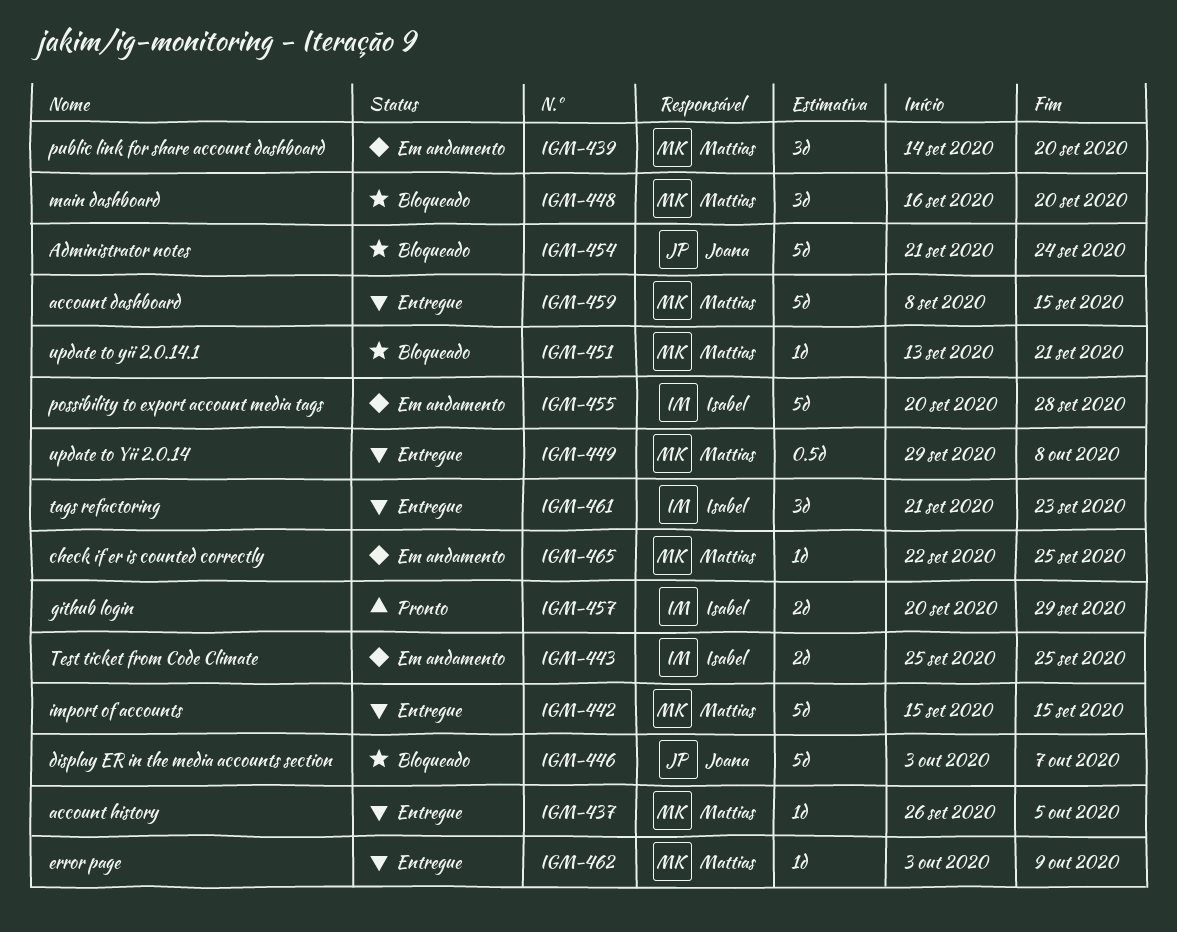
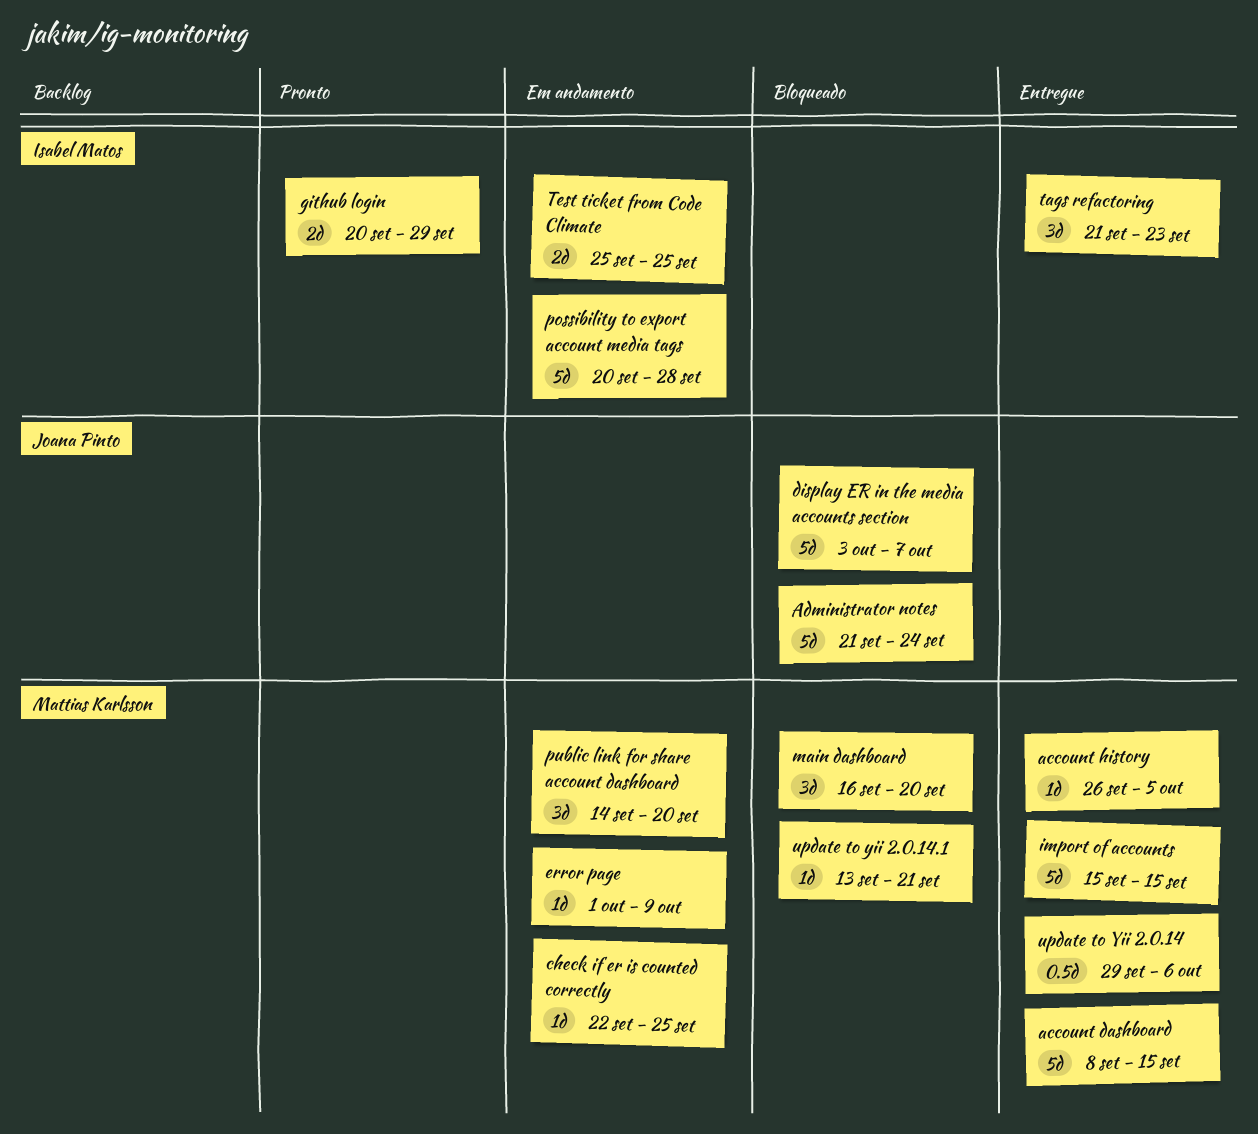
error page, status: Entregue -> Em andamento
error page, start: Oct 3 -> Oct 1
update to Yii 2.0.14, due: Oct 8 -> Oct 6

